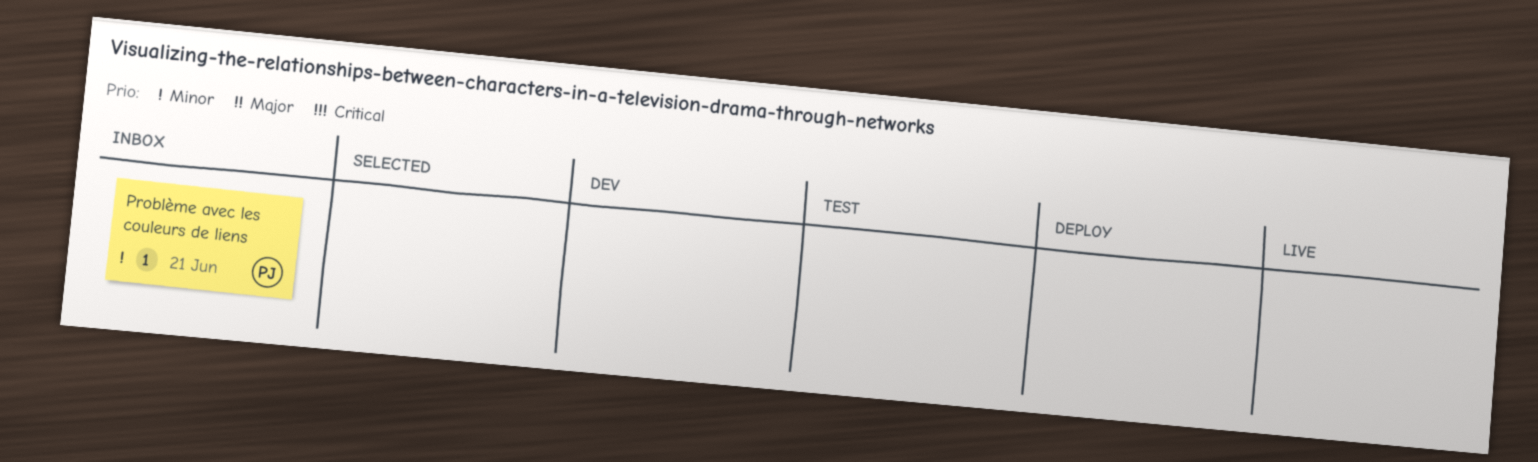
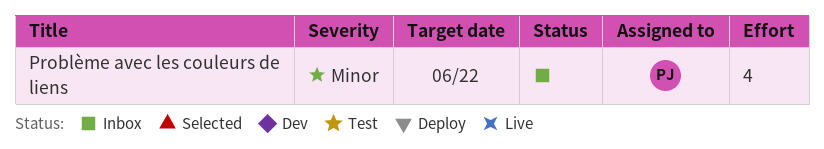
Problème avec les couleurs de liens, estimate: 1 -> 4
Problème avec les couleurs de liens, due: Jun 21 -> Jun 22

